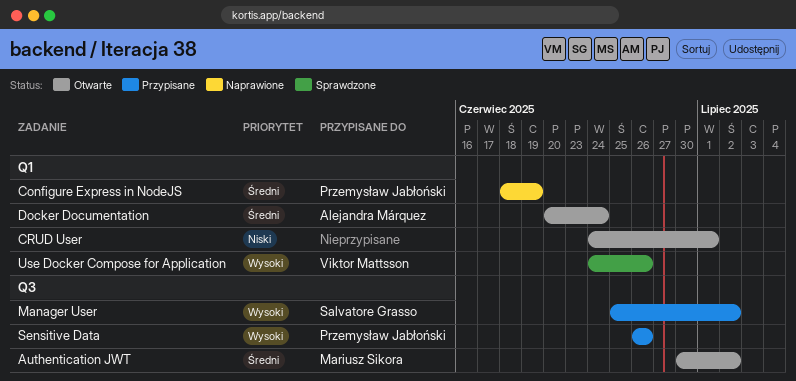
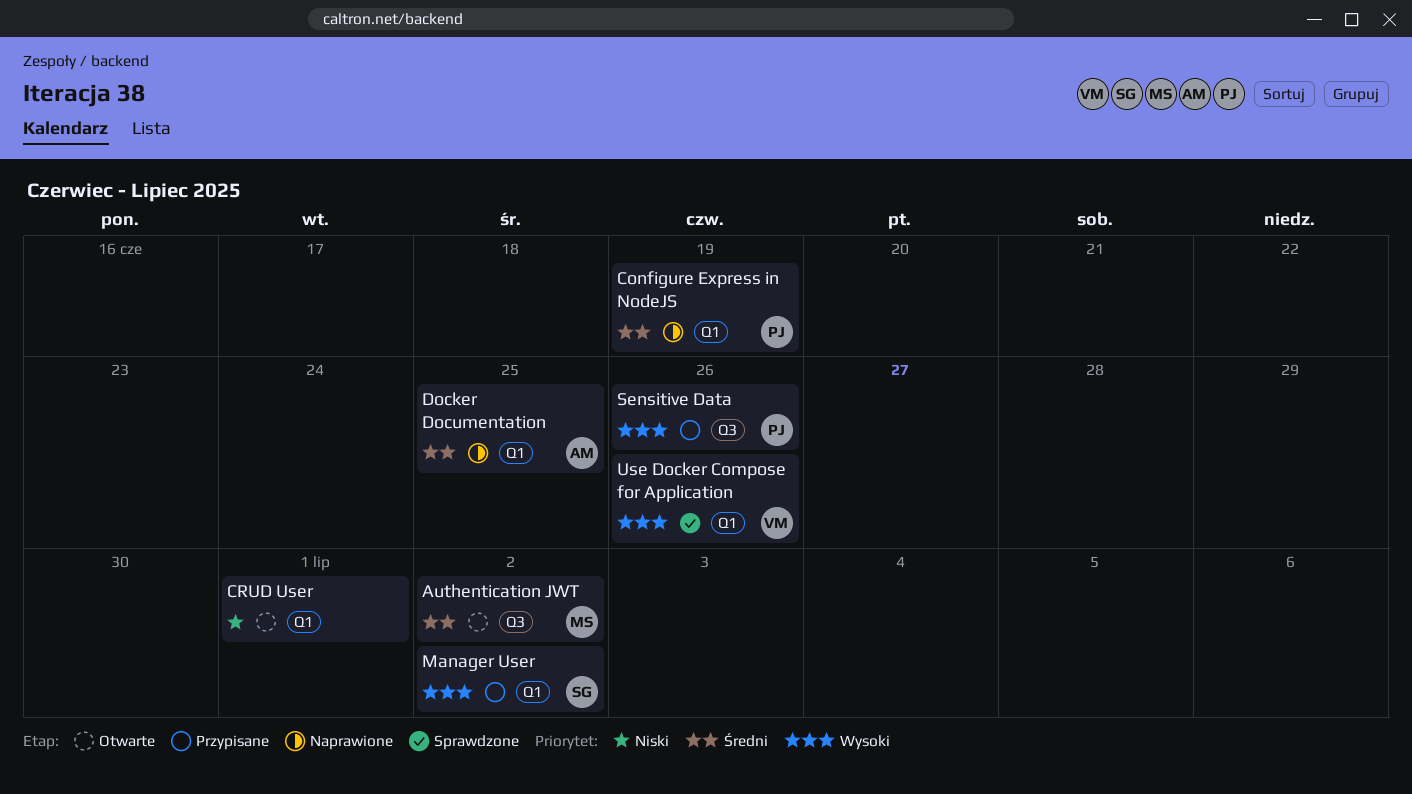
Docker Documentation, status: Otwarte -> Naprawione
Docker Documentation, due: Jun 24 -> Jun 25
Manager User, label: Q3 -> Q1

